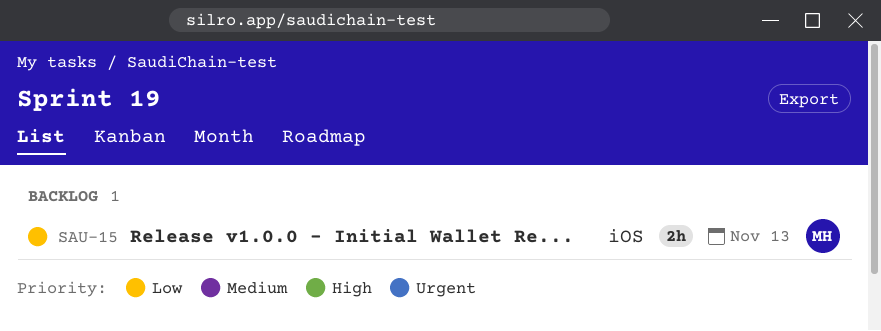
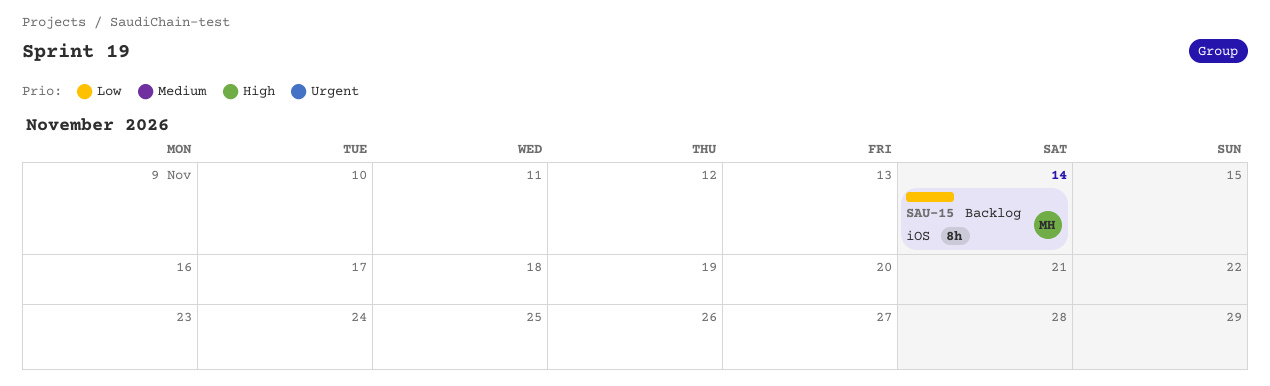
SAU-15, estimate: 2h -> 8h
SAU-15, due: Nov 13 -> Nov 14

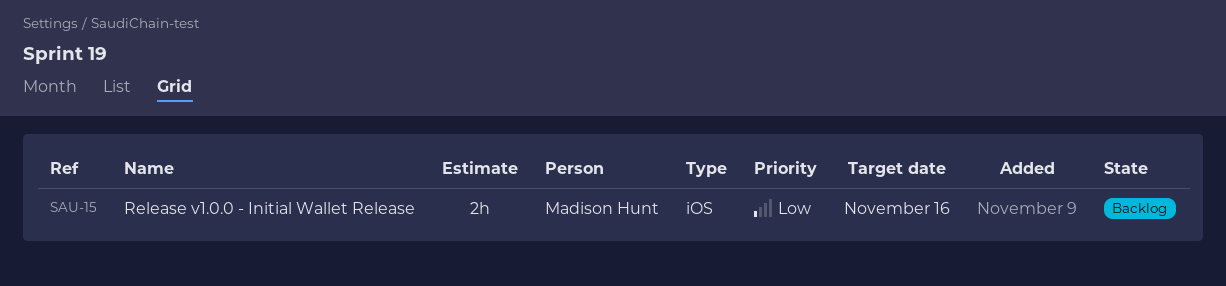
SAU-15, estimate: 8h -> 2h
SAU-15, due: Nov 14 -> Nov 16

